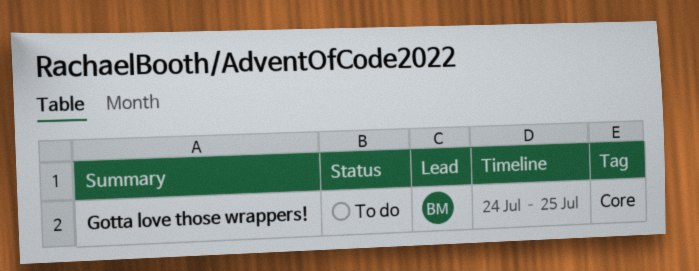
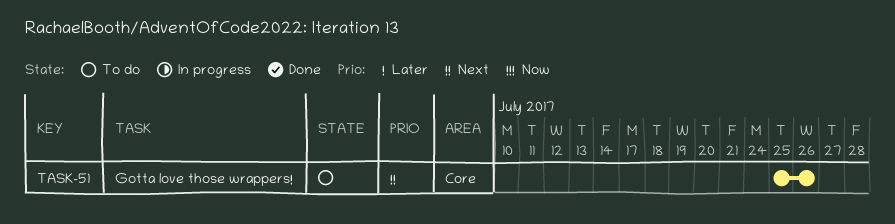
Gotta love those wrappers!, start: Jul 24 -> Jul 25
Gotta love those wrappers!, due: Jul 25 -> Jul 26

